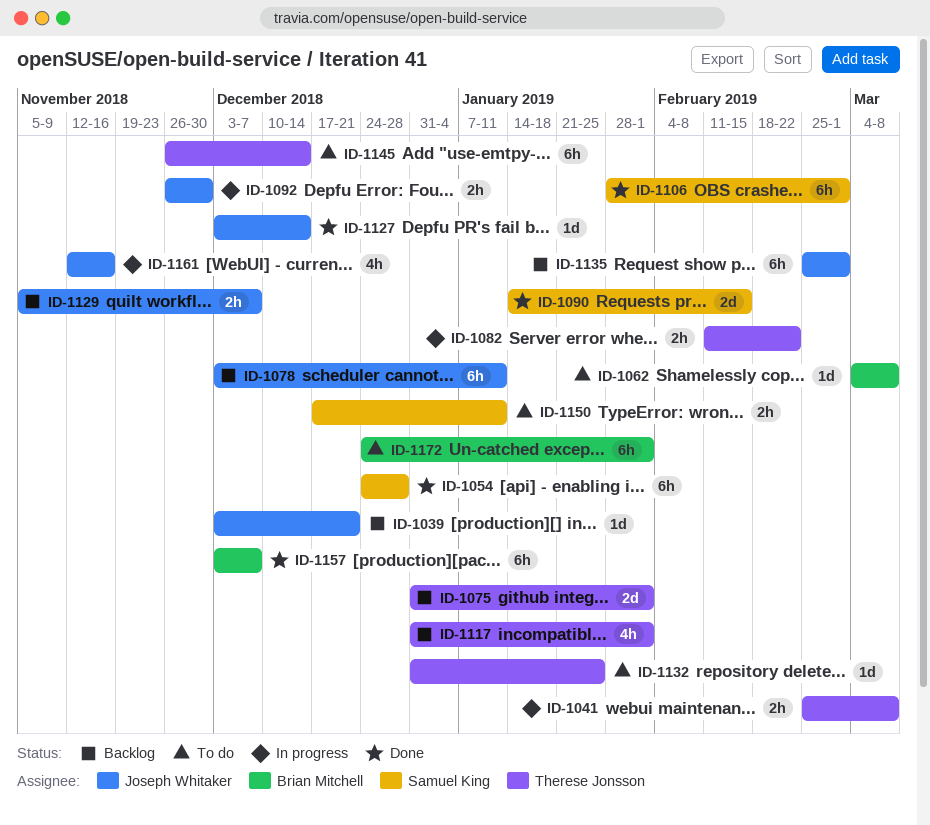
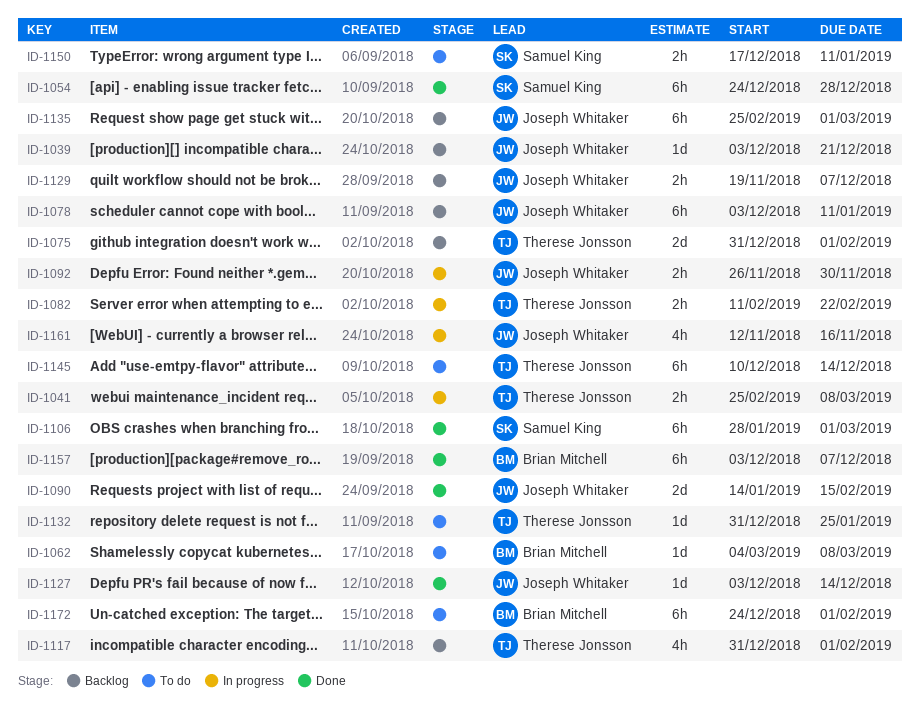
ID-1090, owner: Samuel King -> Joseph Whitaker
ID-1129, start: Nov 5 -> Nov 19
ID-1145, start: Nov 26 -> Dec 10

